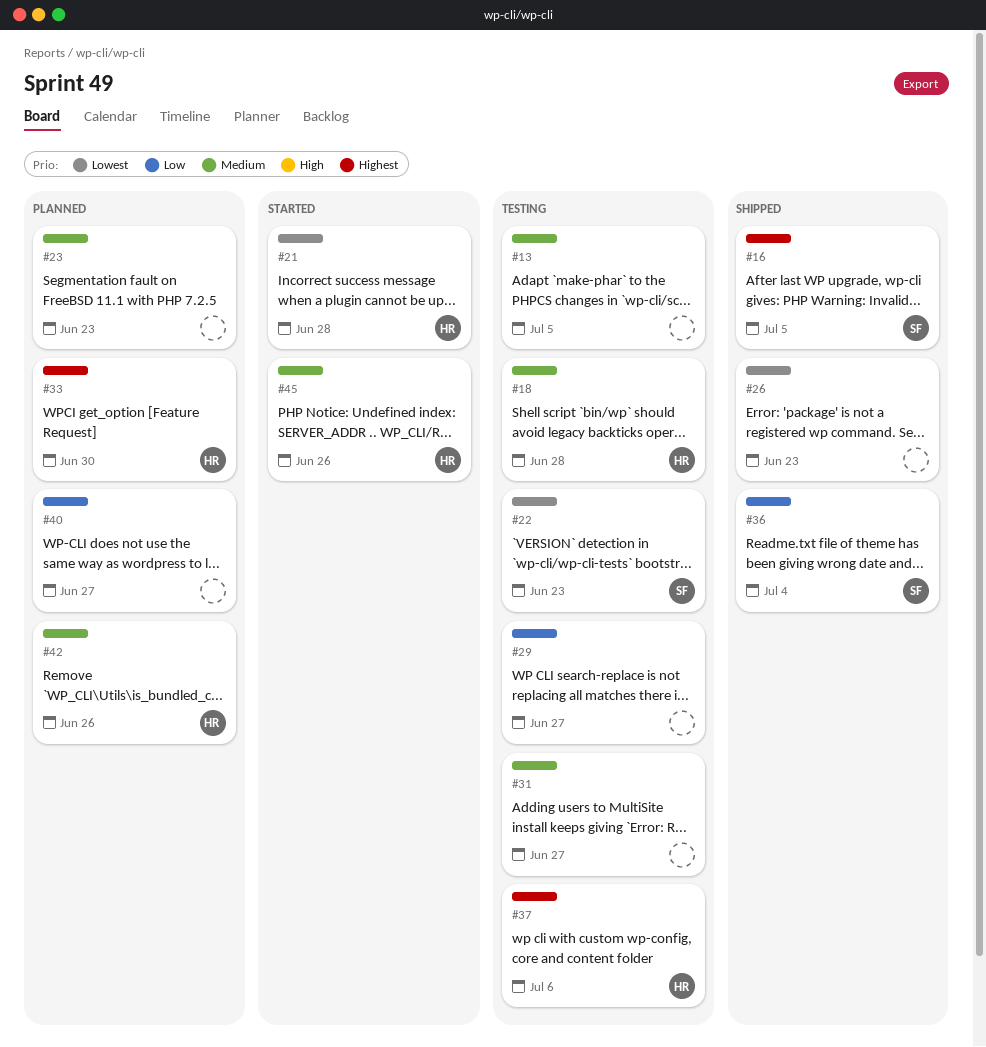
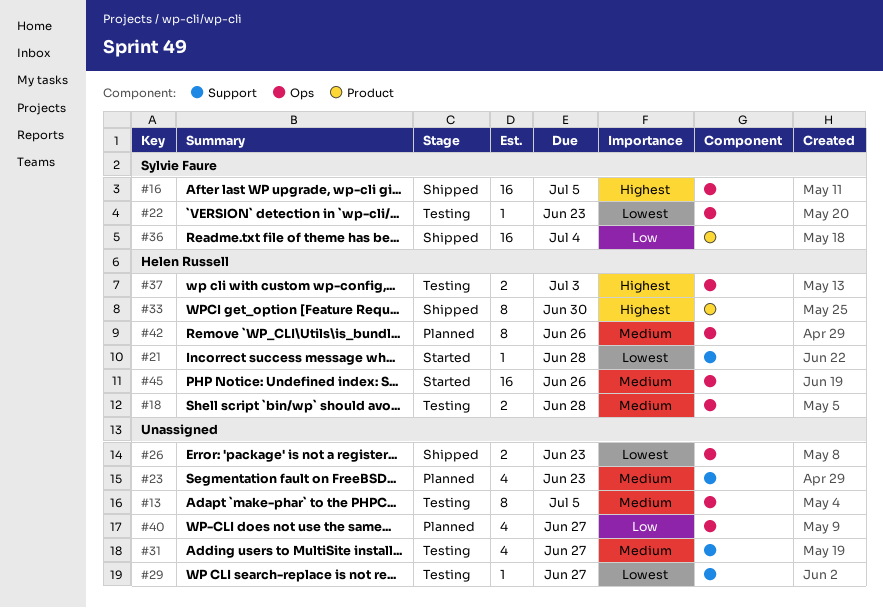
#29, priority: Low -> Lowest
#33, status: Planned -> Shipped
#37, due: Jul 6 -> Jul 3

